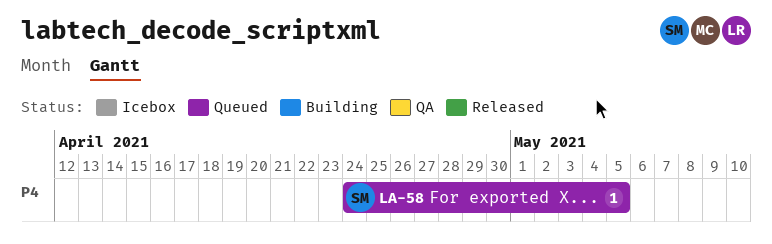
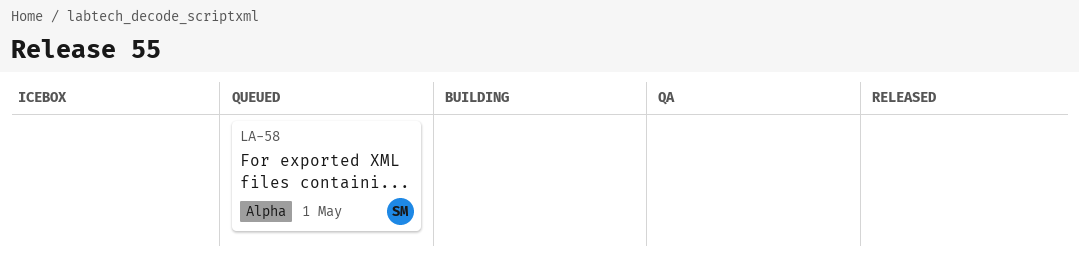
LA-58, due: May 5 -> May 1

